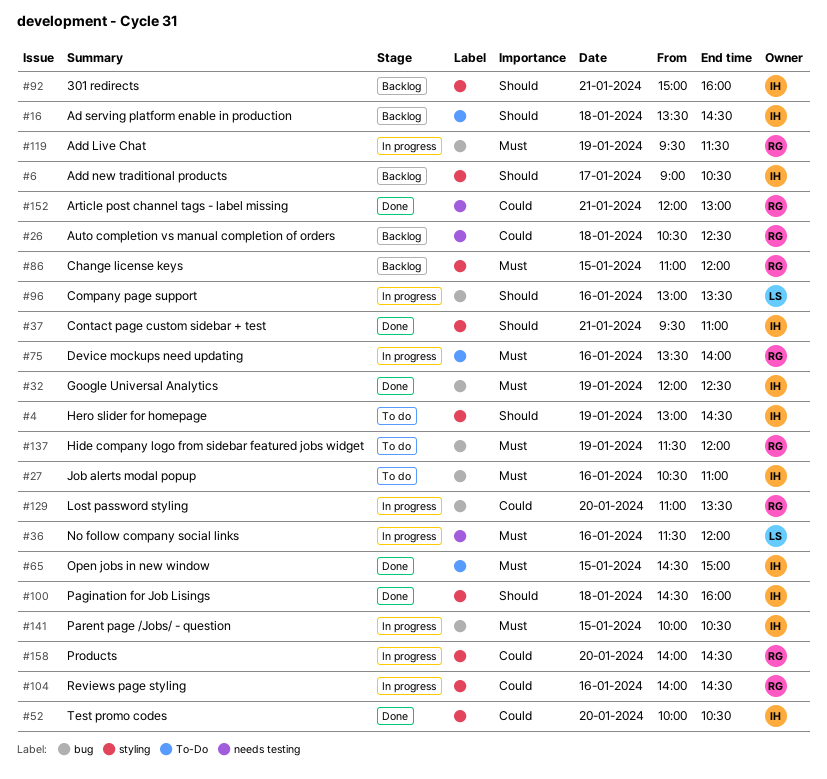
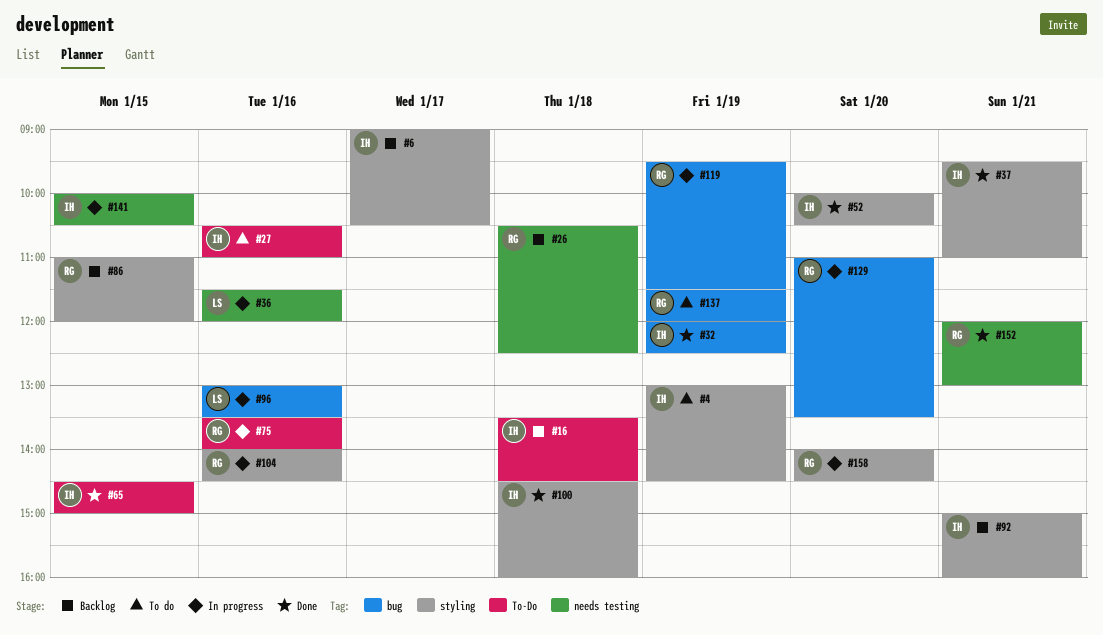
#27, label: bug -> To-Do
#141, label: bug -> needs testing

